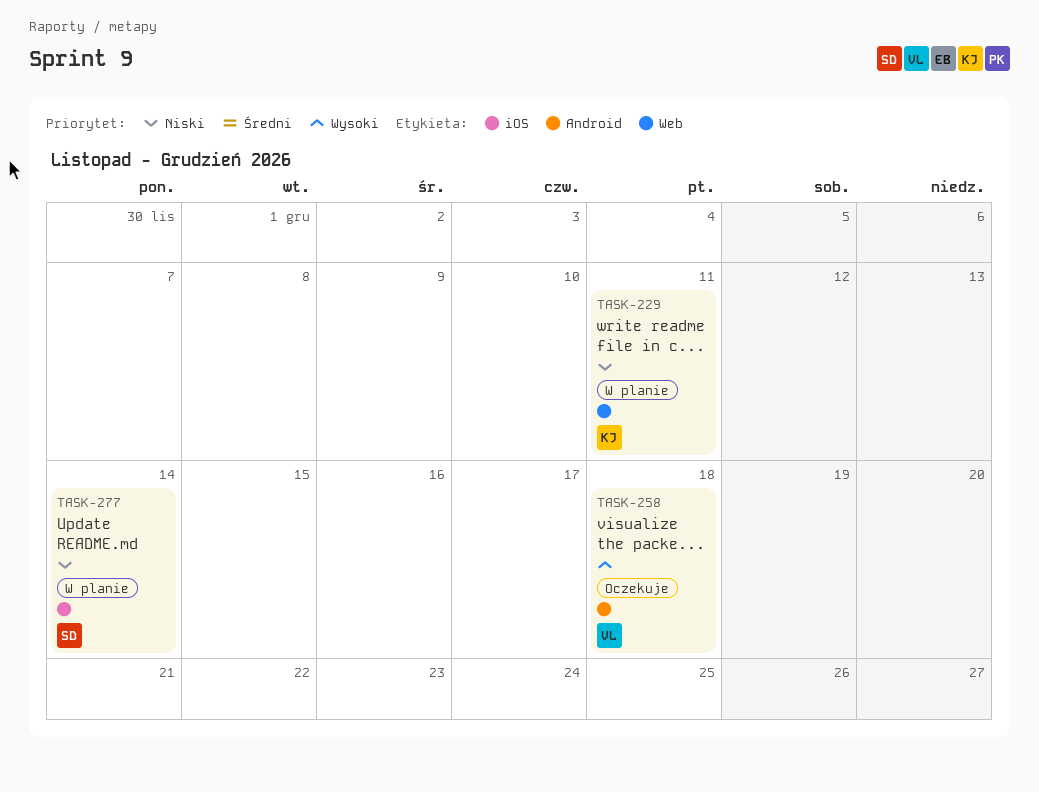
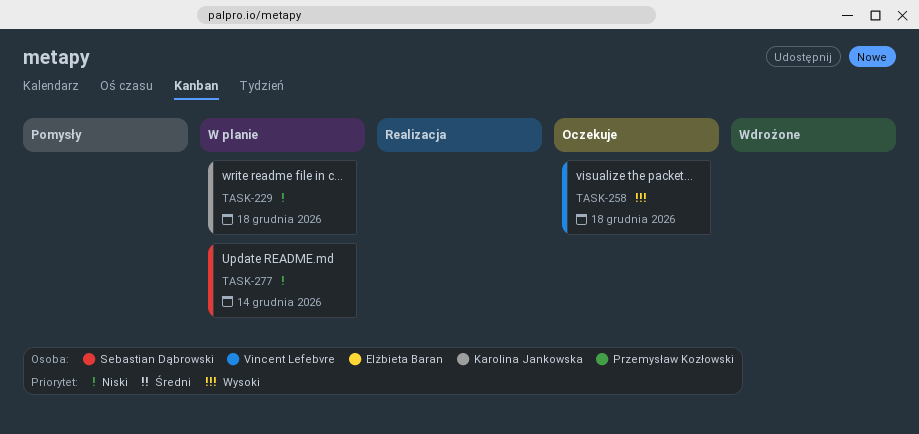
TASK-229, due: Dec 11 -> Dec 18

